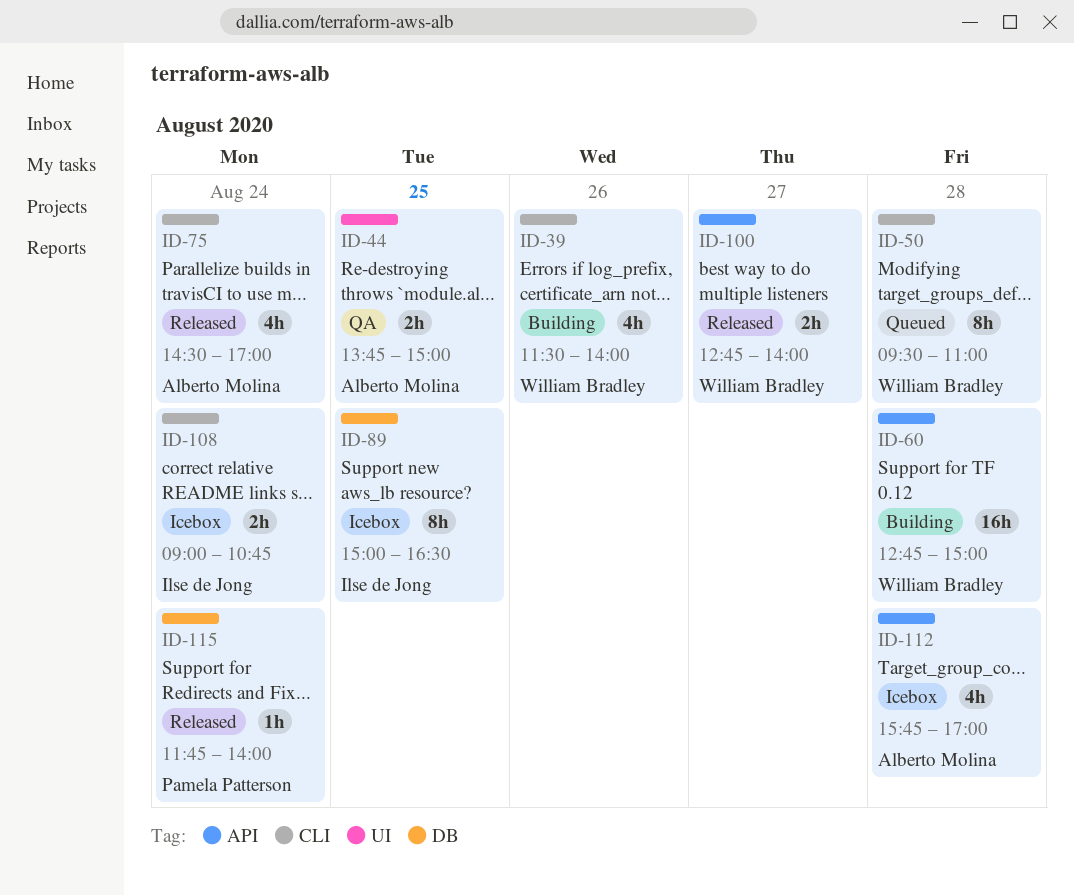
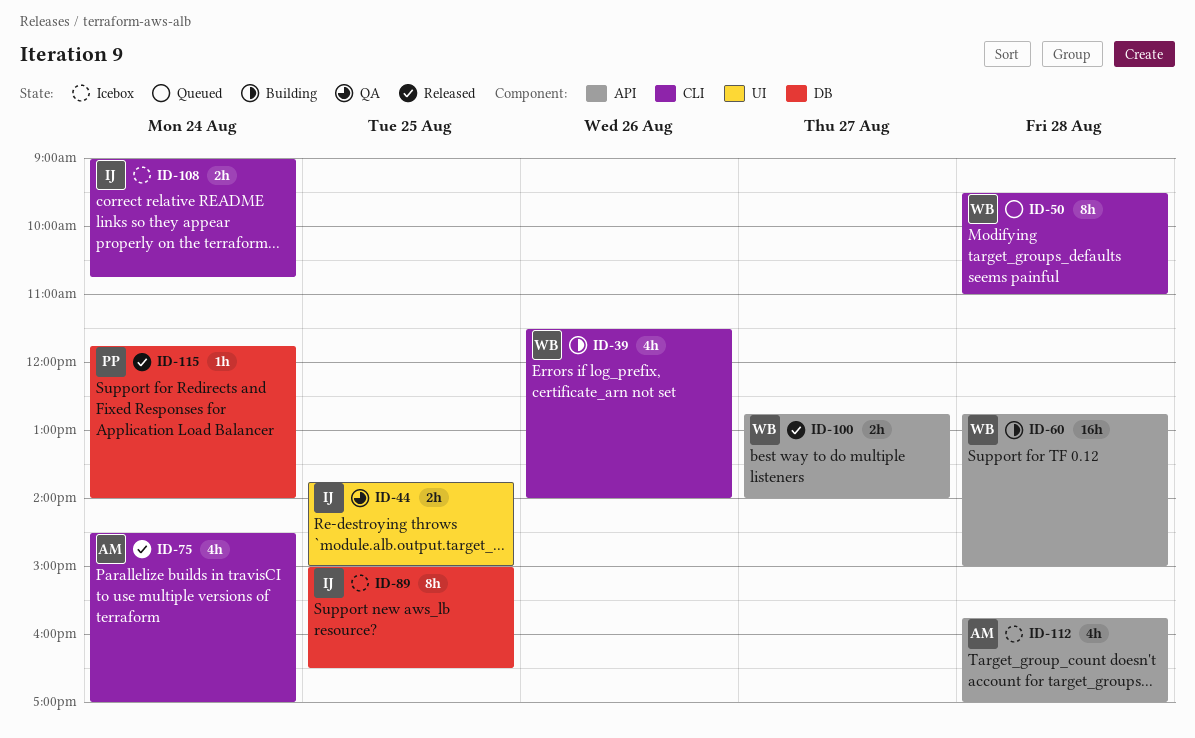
ID-44, owner: Alberto Molina -> Ilse de Jong

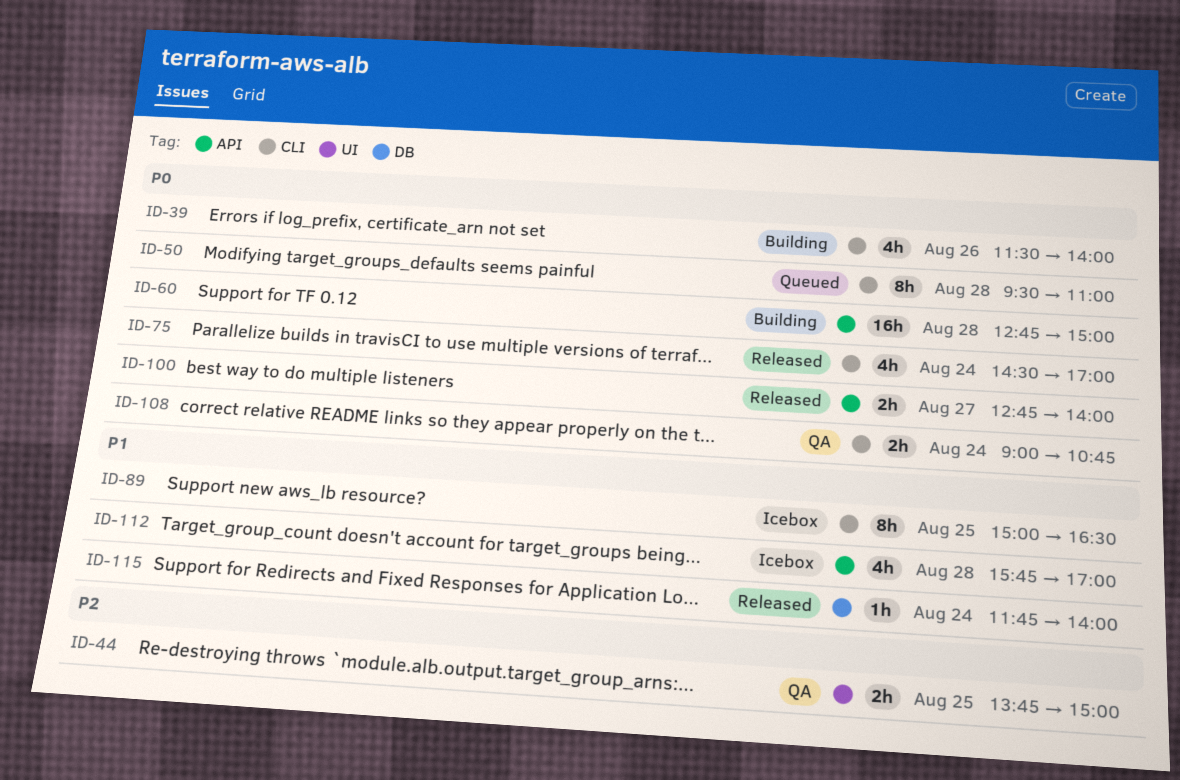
ID-89, label: DB -> CLI
ID-108, status: Icebox -> QA

